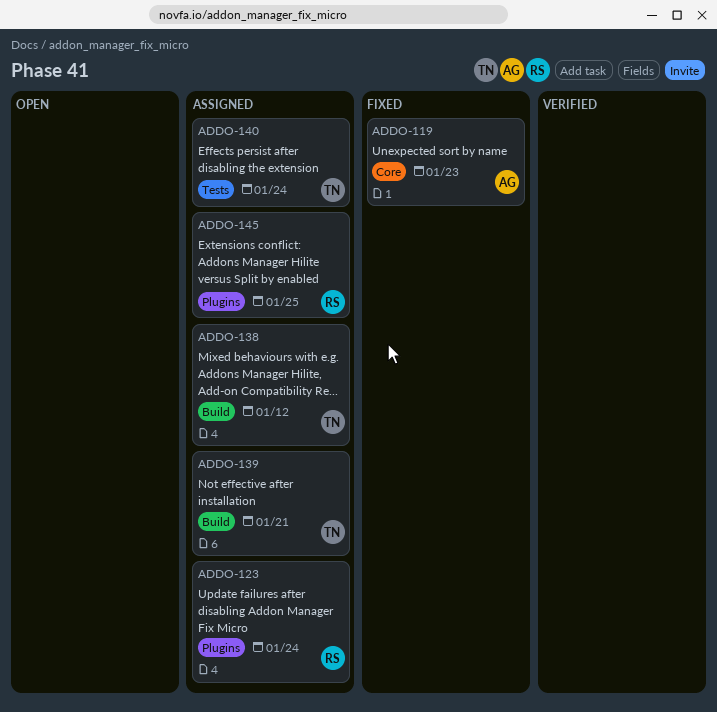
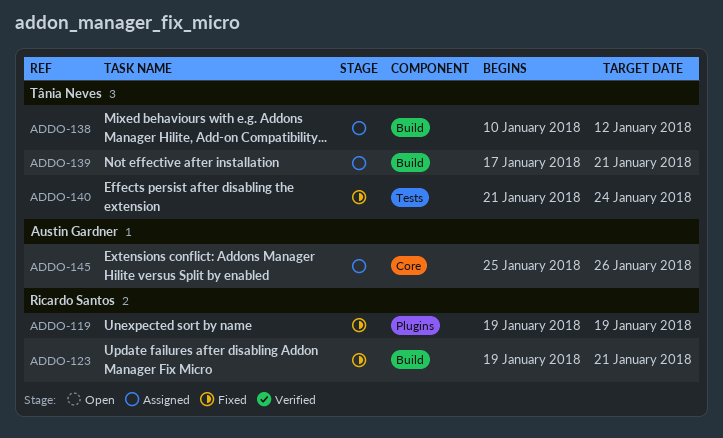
ADDO-119, owner: Austin Gardner -> Ricardo Santos
ADDO-119, label: Core -> Plugins
ADDO-119, due: Jan 23 -> Jan 19
ADDO-123, status: Assigned -> Fixed
ADDO-123, label: Plugins -> Build
ADDO-123, due: Jan 24 -> Jan 21
ADDO-140, status: Assigned -> Fixed
ADDO-145, owner: Ricardo Santos -> Austin Gardner
ADDO-145, label: Plugins -> Core
ADDO-145, due: Jan 25 -> Jan 26

